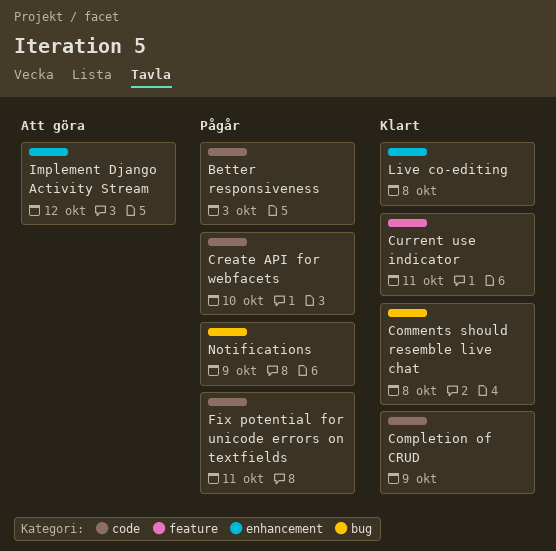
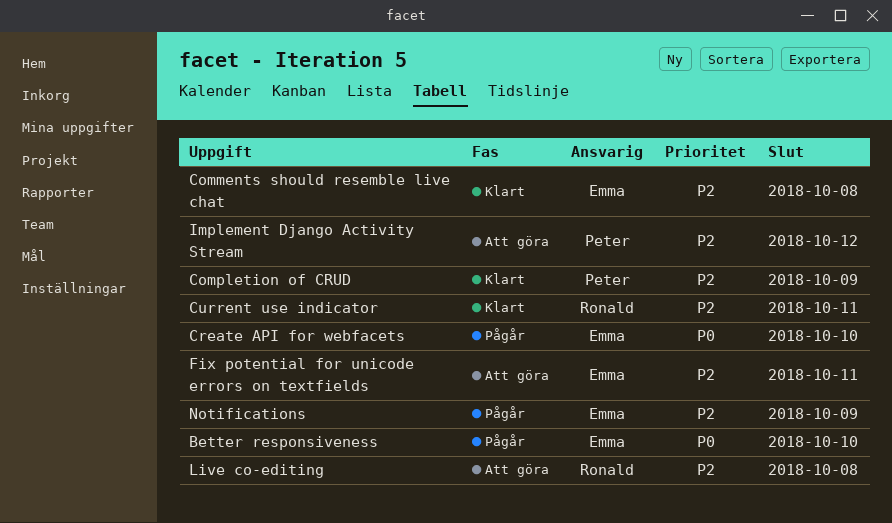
Better responsiveness, due: Oct 3 -> Oct 10
Fix potential for unicode errors on textfields, status: Pågår -> Att göra
Live co-editing, status: Klart -> Att göra

